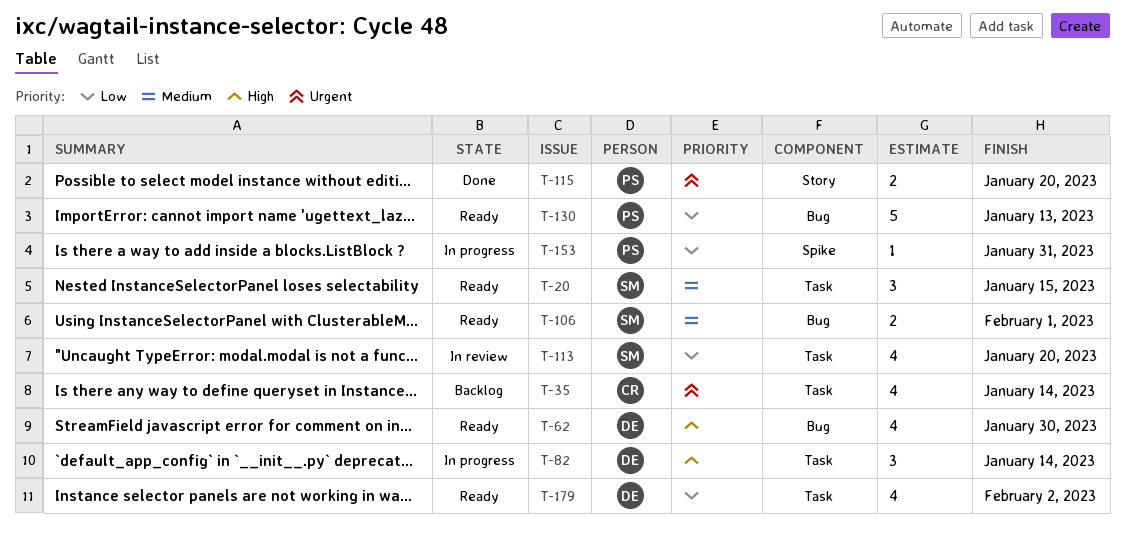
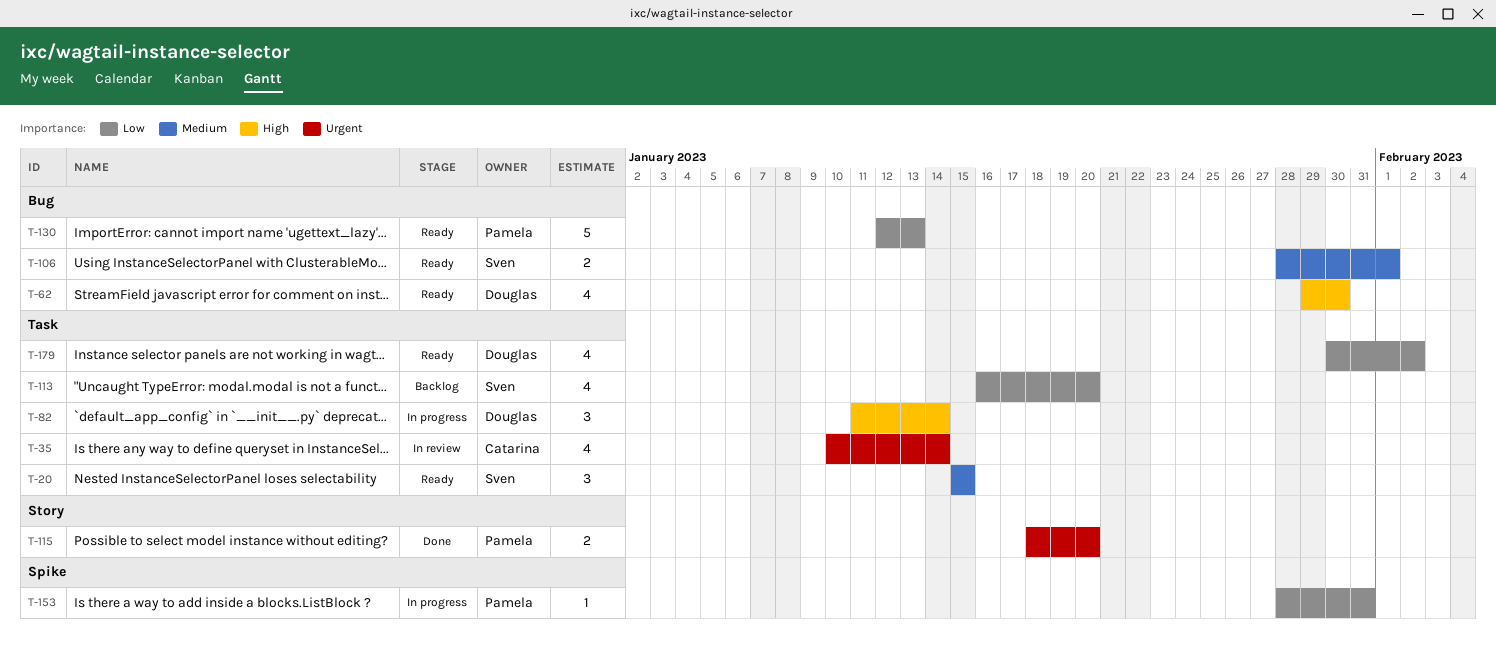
T-35, status: Backlog -> In review
T-113, status: In review -> Backlog

